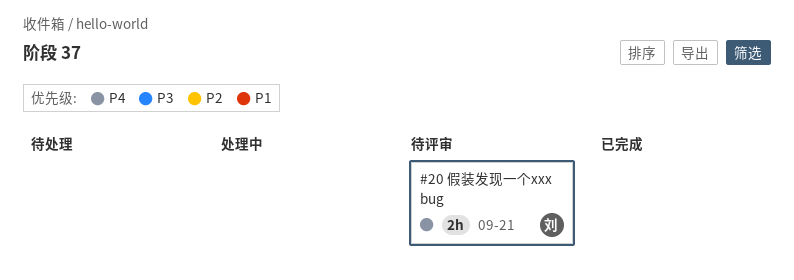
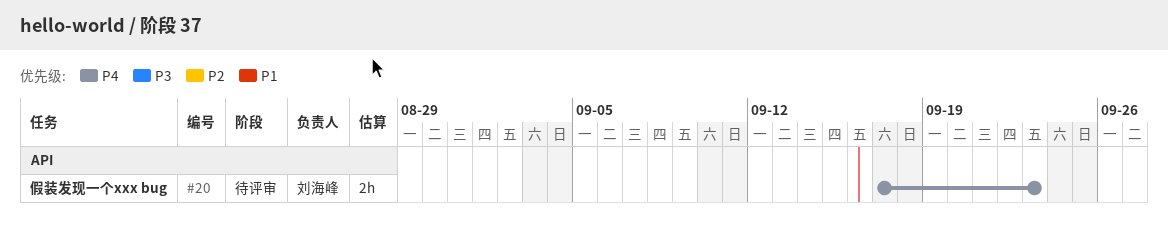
#20, due: Sep 21 -> Sep 23

